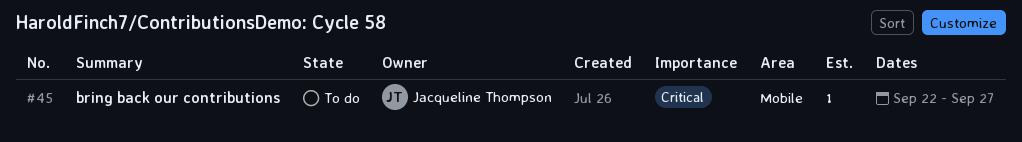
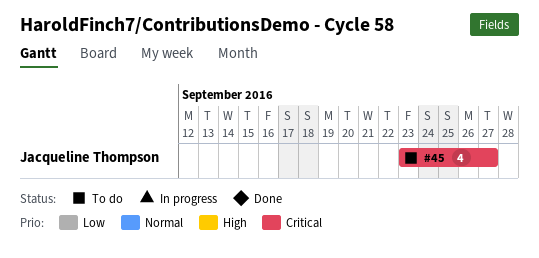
#45, estimate: 1 -> 4
#45, start: Sep 22 -> Sep 23

